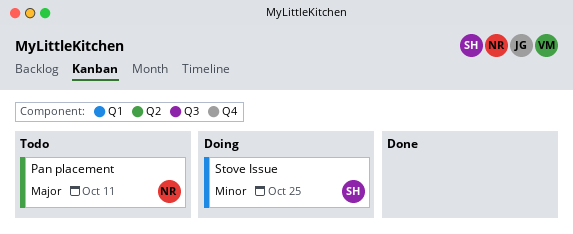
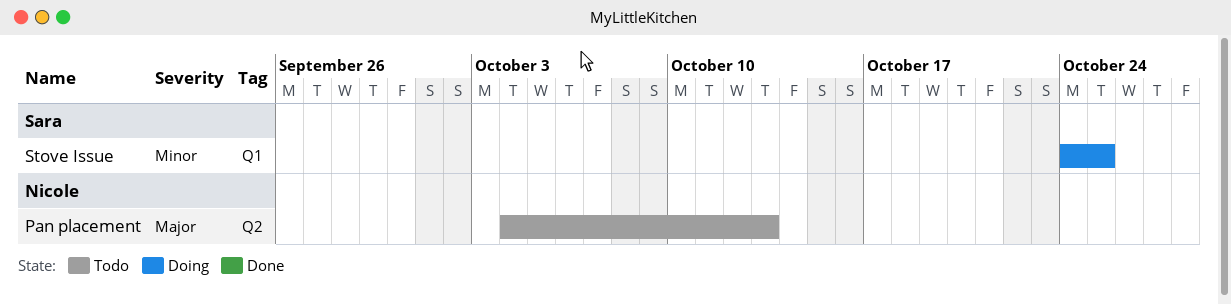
Pan placement, due: Oct 11 -> Oct 13

